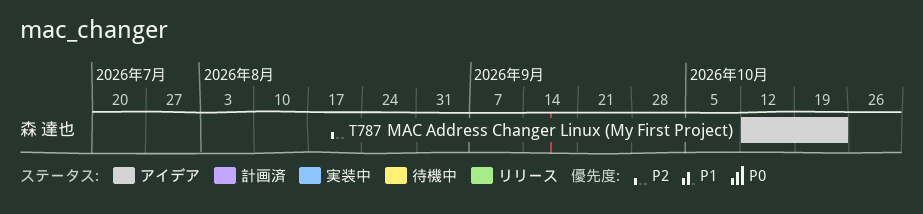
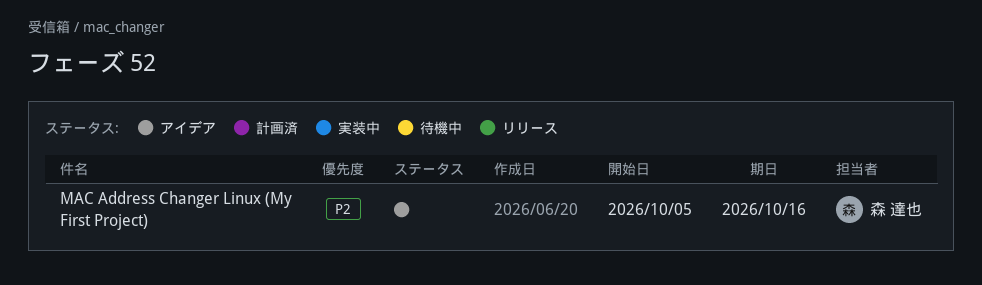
MAC Address Changer Linux (My First Project), start: Oct 12 -> Oct 5
MAC Address Changer Linux (My First Project), due: Oct 23 -> Oct 16

